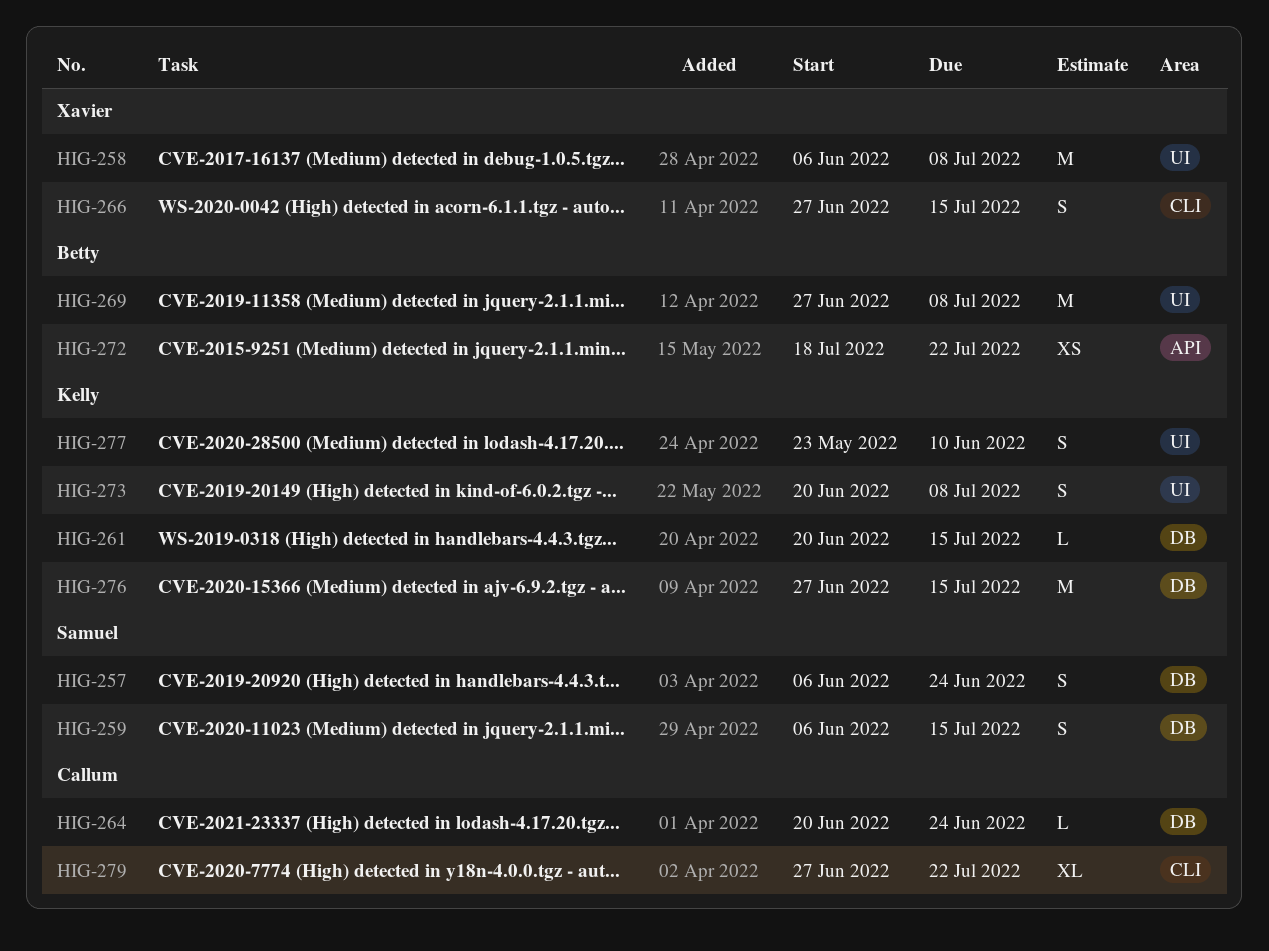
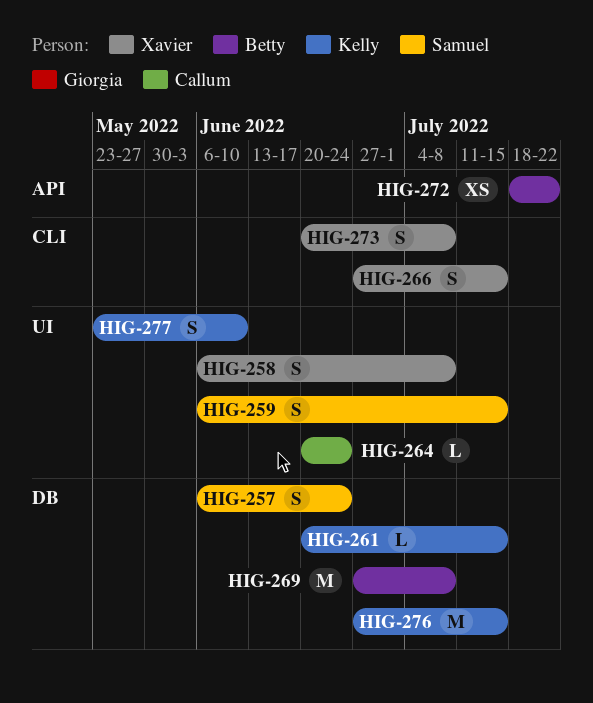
HIG-258, estimate: M -> S
HIG-259, label: DB -> UI
HIG-264, label: DB -> UI
HIG-269, label: UI -> DB
HIG-273, owner: Kelly -> Xavier
HIG-273, label: UI -> CLI
HIG-279: present -> none

